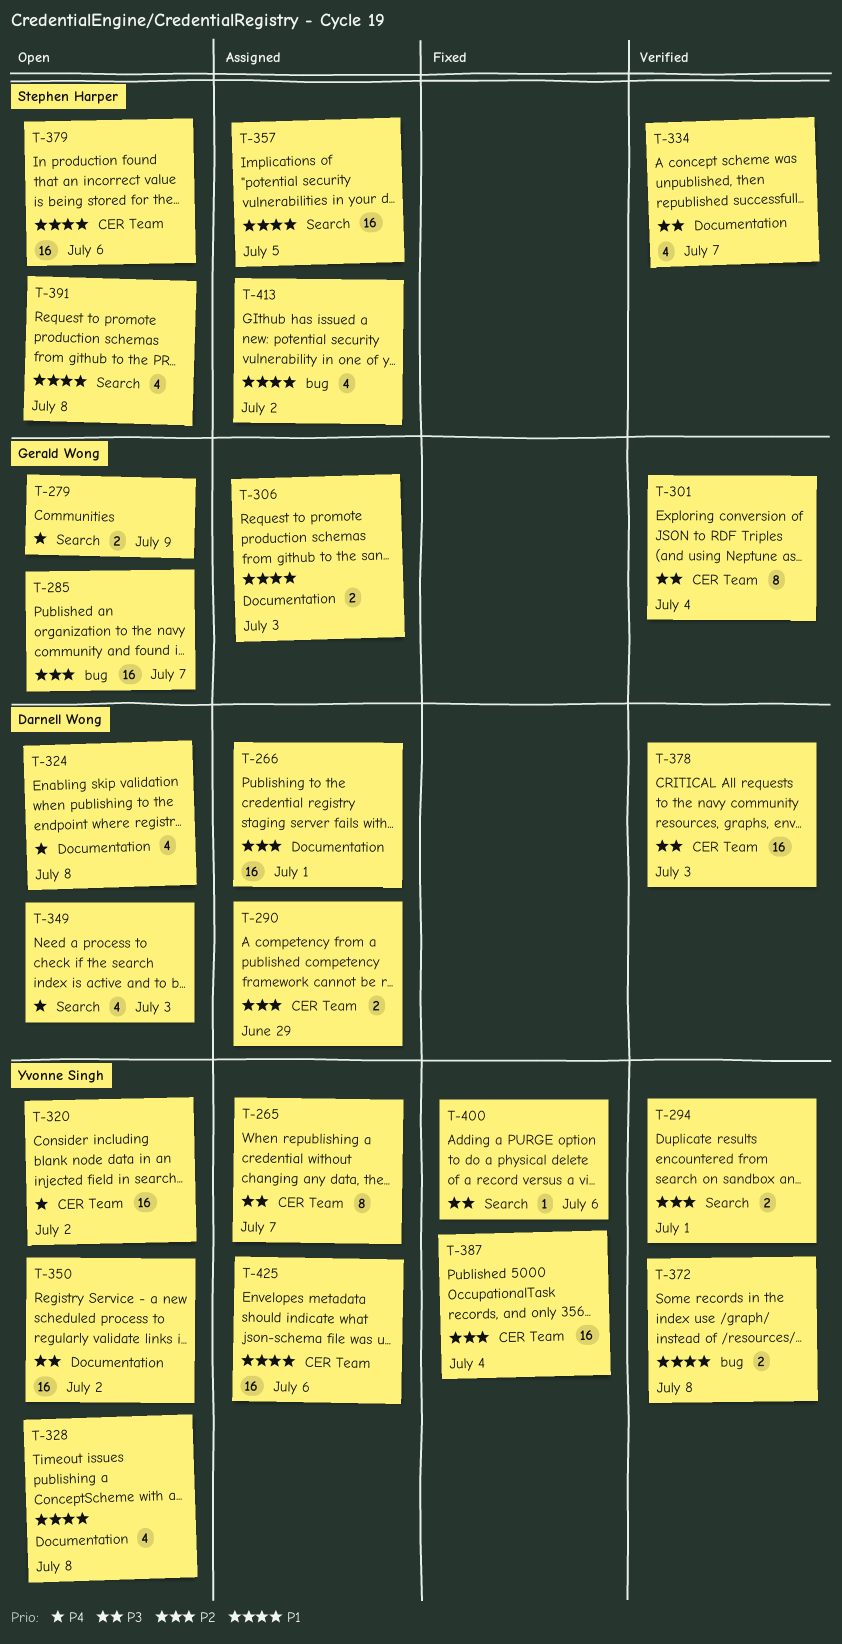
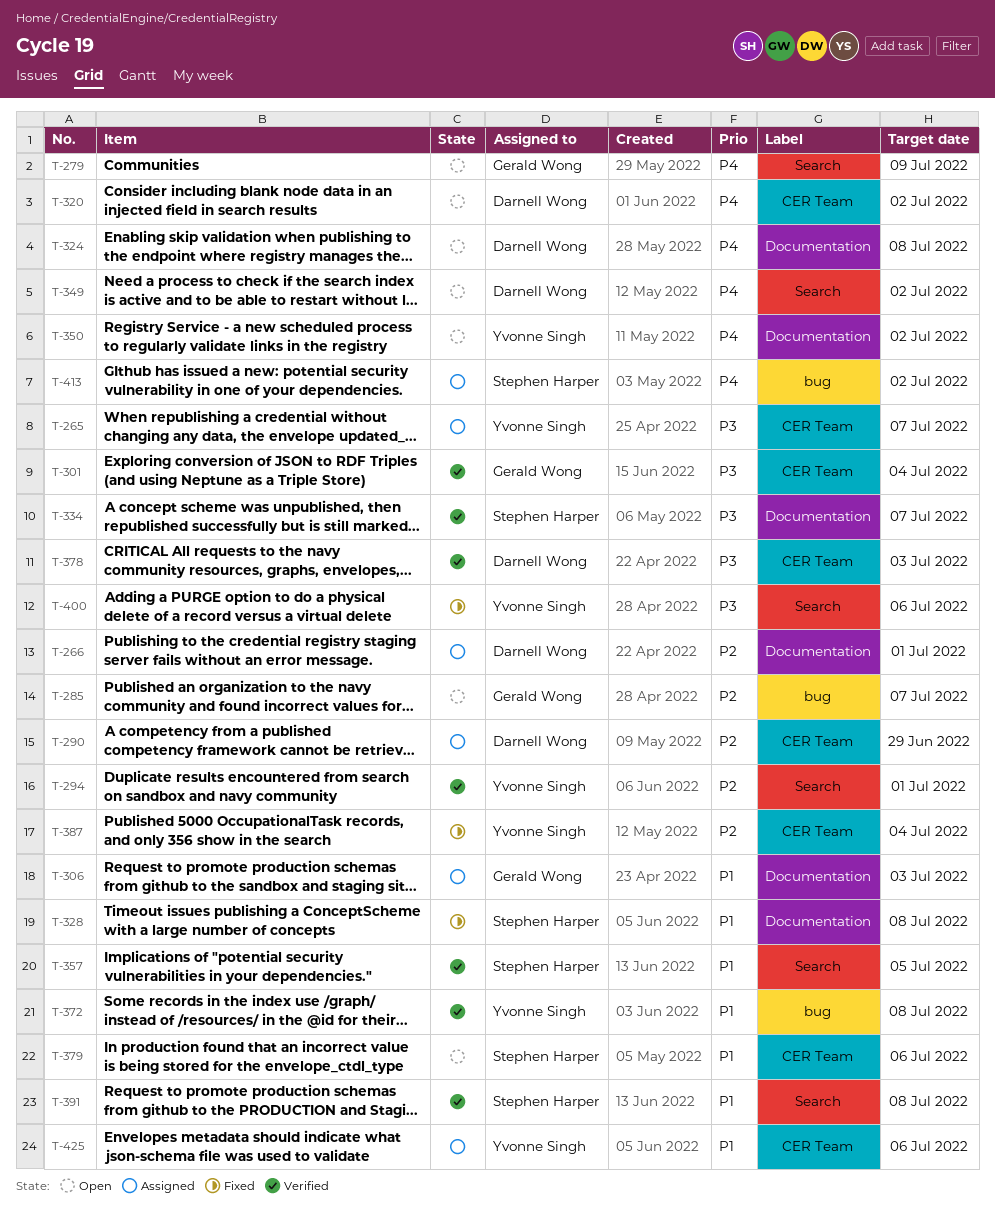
T-320, owner: Yvonne Singh -> Darnell Wong
T-328, status: Open -> Fixed
T-328, owner: Yvonne Singh -> Stephen Harper
T-349, due: Jul 3 -> Jul 2
T-350, priority: P3 -> P4
T-357, status: Assigned -> Verified
T-391, status: Open -> Verified
T-413, priority: P1 -> P4

